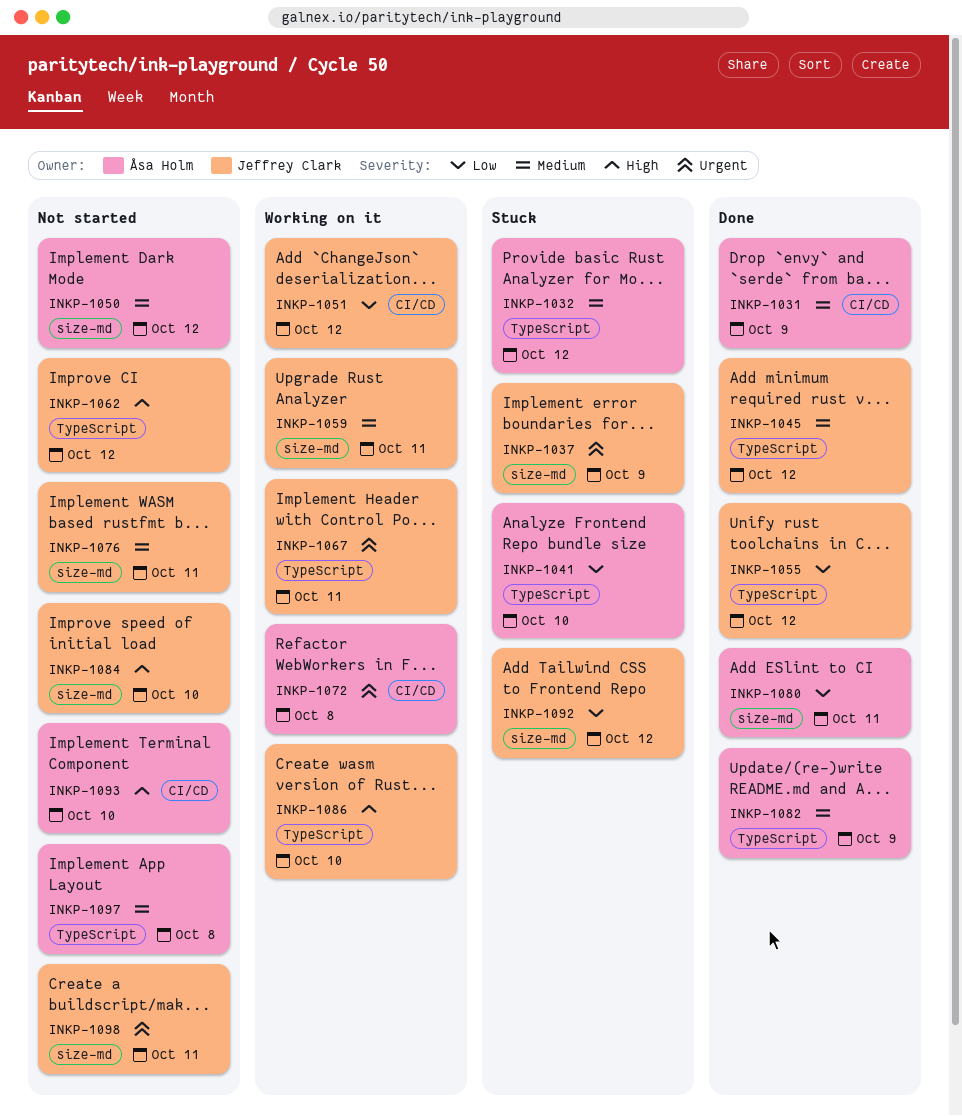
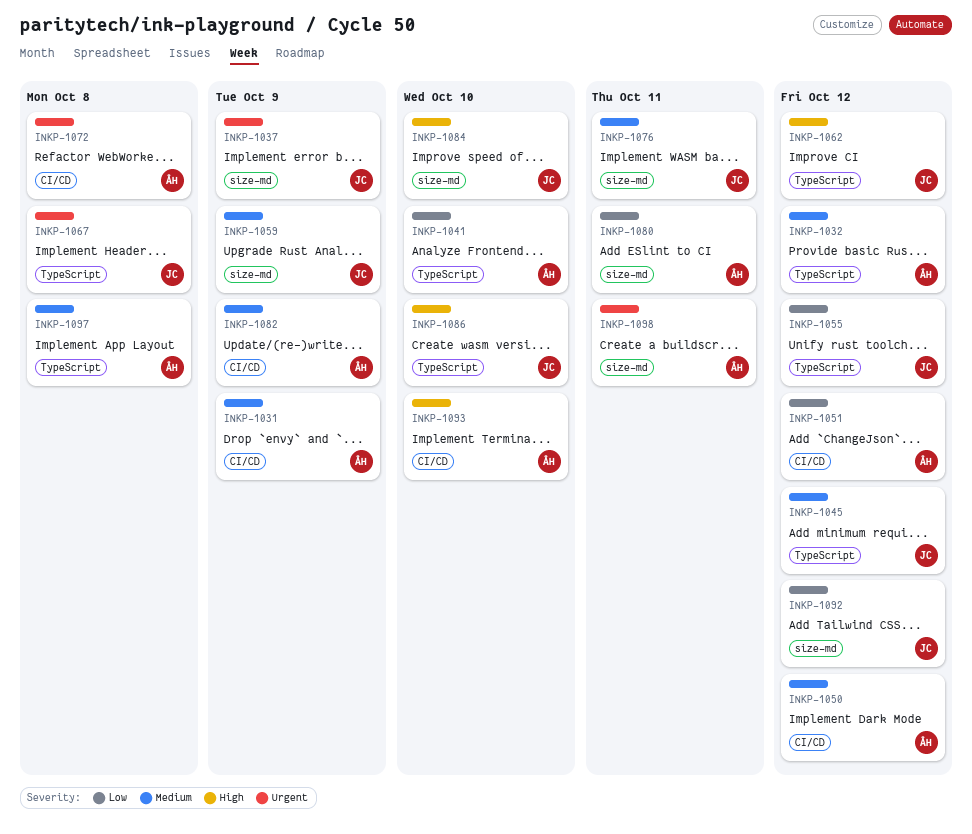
INKP-1050, label: size-md -> CI/CD
INKP-1051, owner: Jeffrey Clark -> Åsa Holm
INKP-1059, due: Oct 11 -> Oct 9
INKP-1067, due: Oct 11 -> Oct 8
INKP-1082, label: TypeScript -> CI/CD
INKP-1098, owner: Jeffrey Clark -> Åsa Holm

